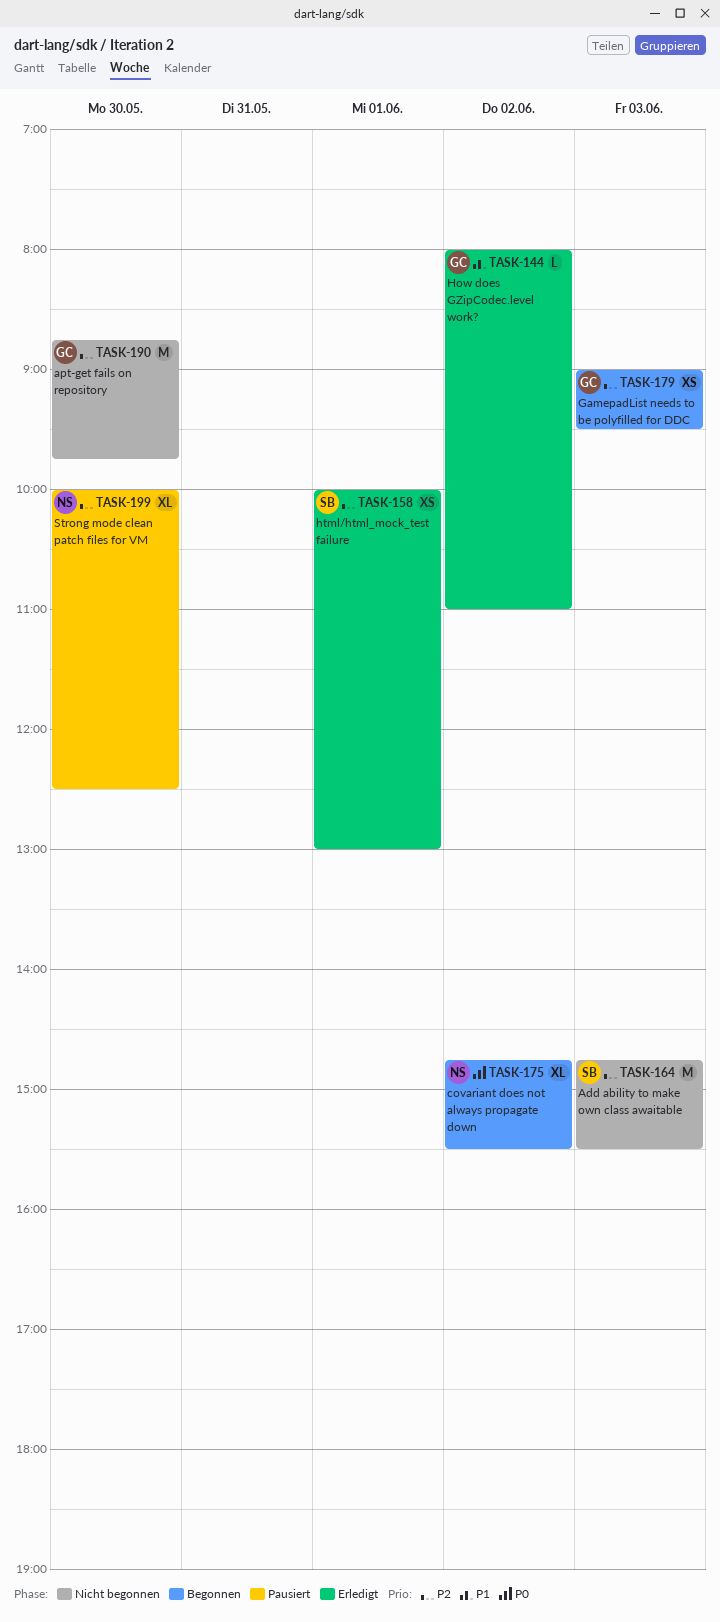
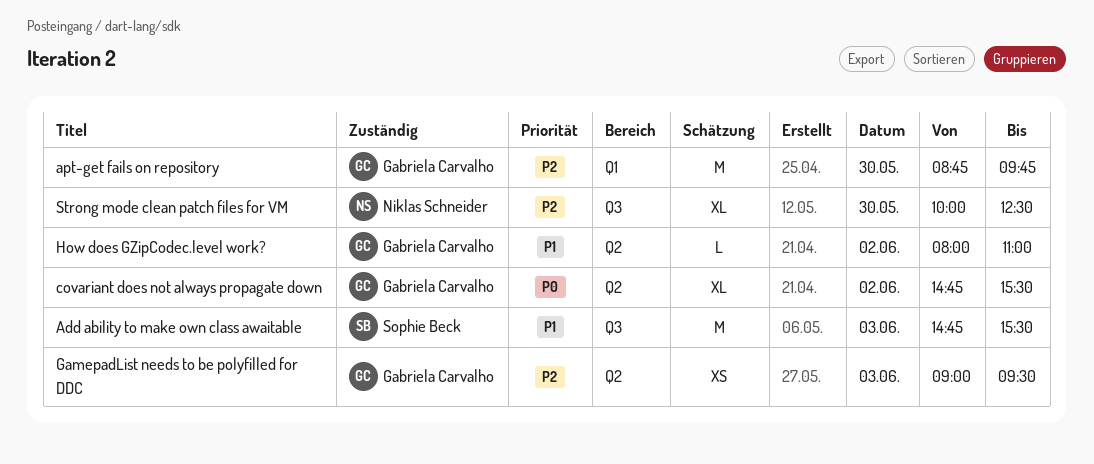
Add ability to make own class awaitable, priority: P2 -> P1
covariant does not always propagate down, owner: Niklas Schneider -> Gabriela Carvalho
html/html_mock_test failure: present -> none

